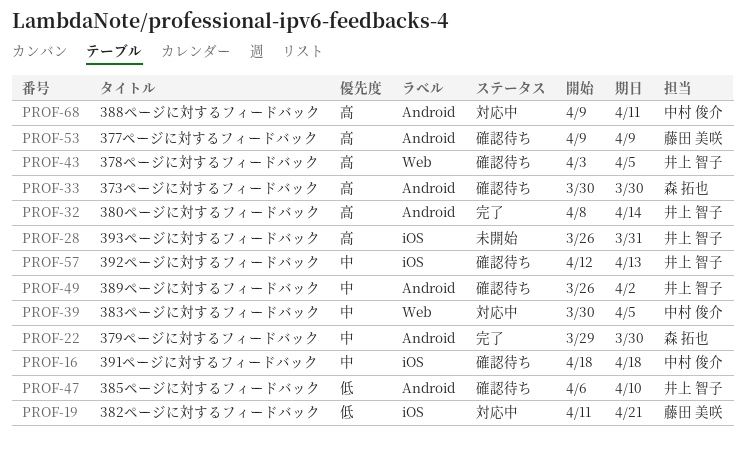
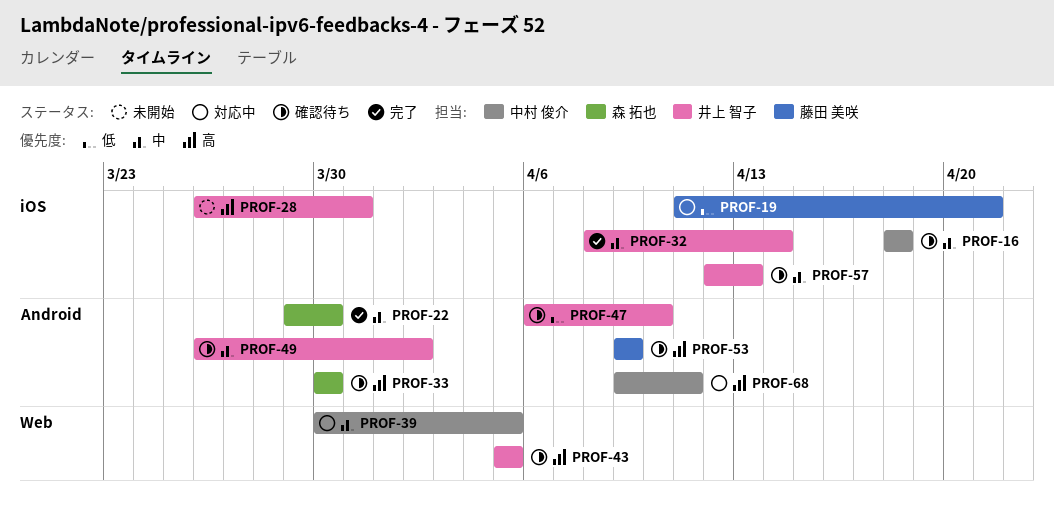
PROF-32, priority: 高 -> 中
PROF-32, label: Android -> iOS
PROF-43, start: Apr 3 -> Apr 5

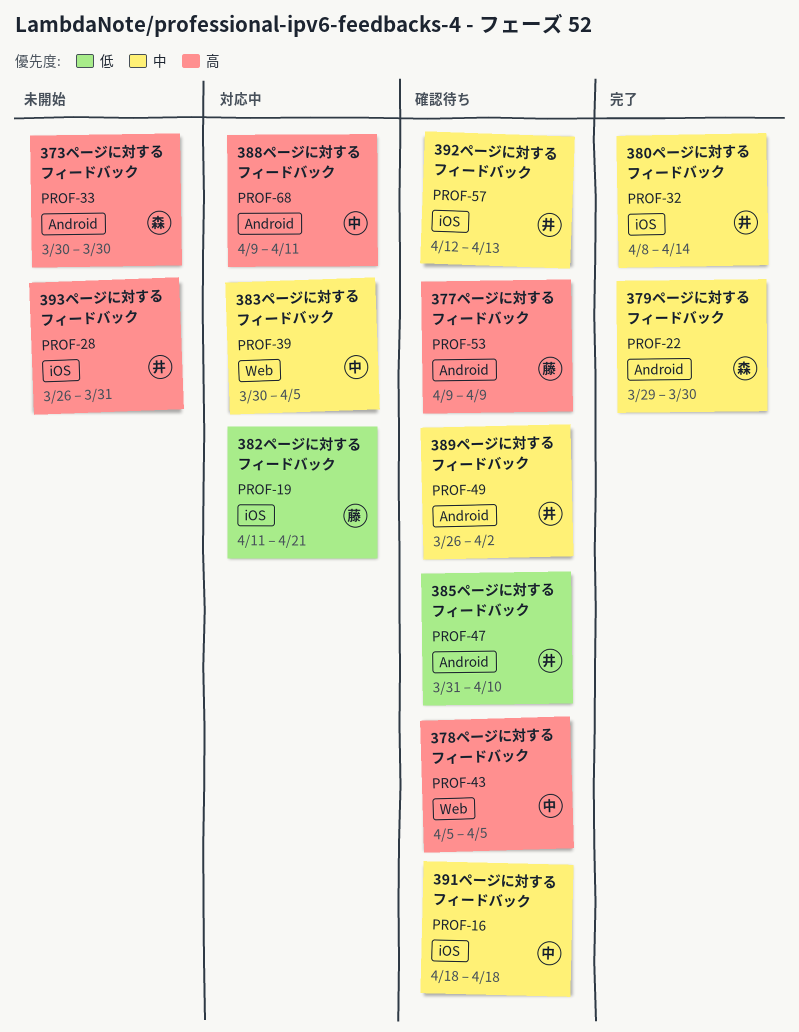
PROF-33, status: 確認待ち -> 未開始
PROF-43, owner: 井上 智子 -> 中村 俊介
PROF-47, start: Apr 6 -> Mar 31

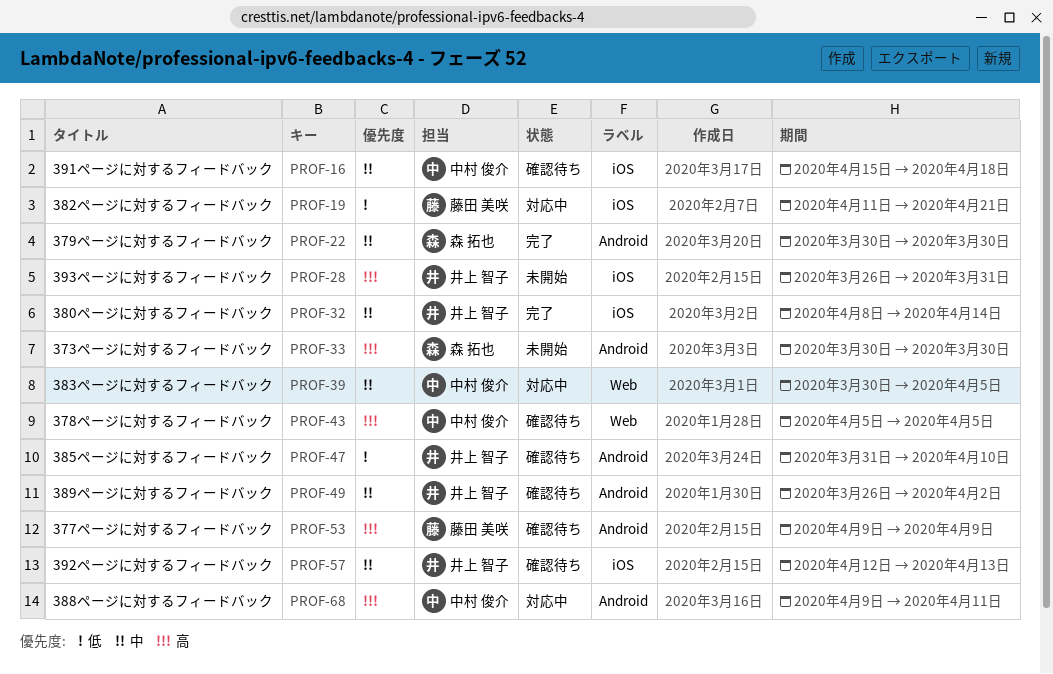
PROF-16, start: Apr 18 -> Apr 15
PROF-22, start: Mar 29 -> Mar 30

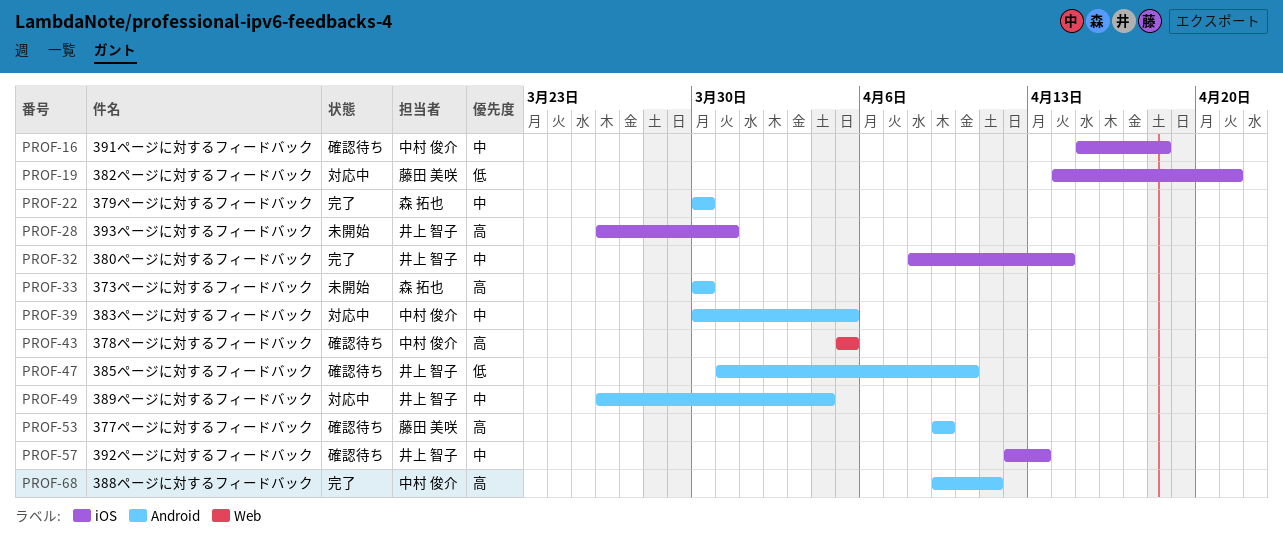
PROF-19, start: Apr 11 -> Apr 14
PROF-39, label: Web -> Android
PROF-49, status: 確認待ち -> 対応中
PROF-49, due: Apr 2 -> Apr 4
PROF-68, status: 対応中 -> 完了

